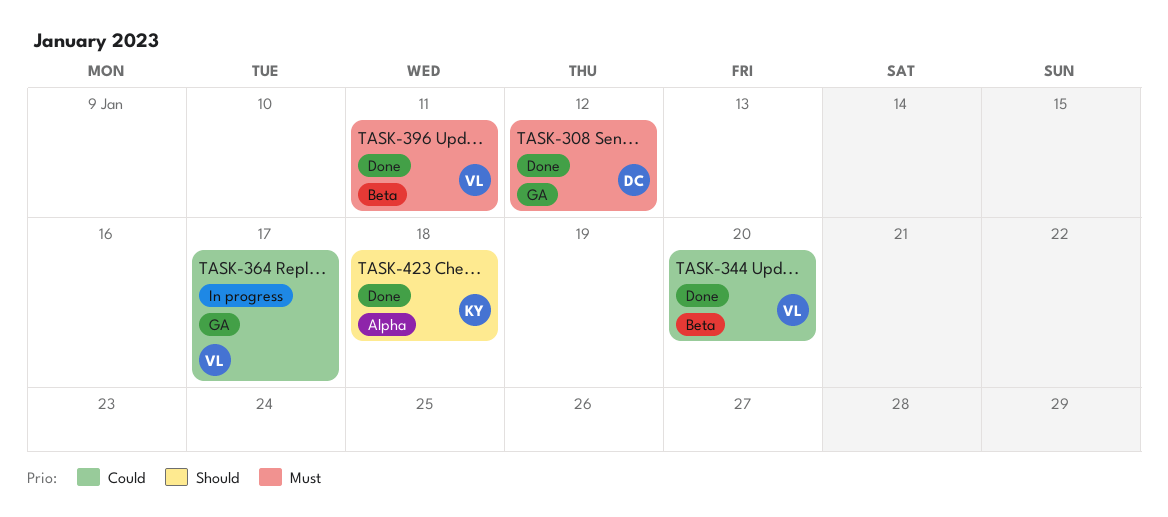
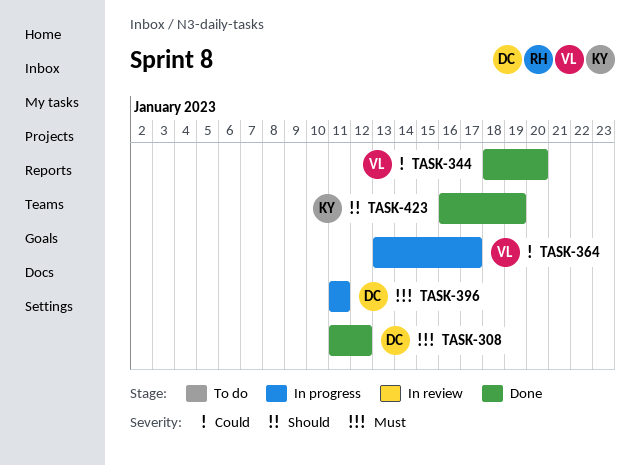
TASK-396, status: Done -> In progress
TASK-396, owner: VL -> DC
TASK-423, due: Jan 18 -> Jan 19

